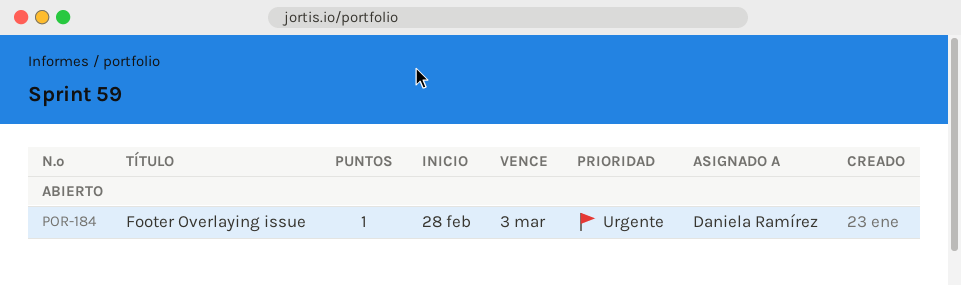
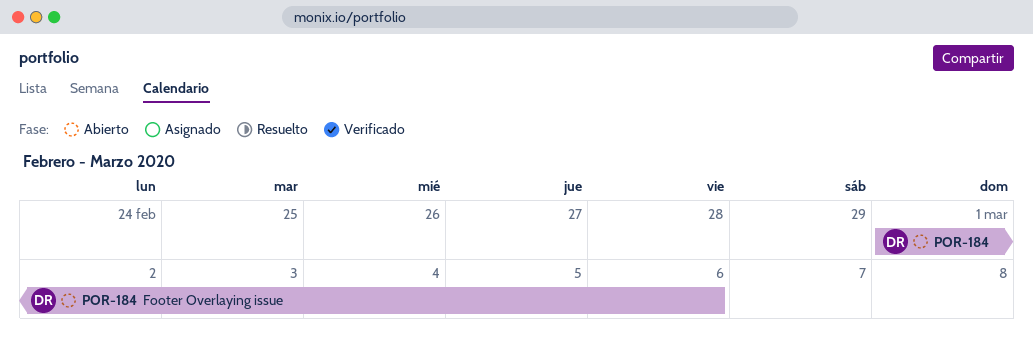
POR-184, start: Feb 28 -> Mar 1
POR-184, due: Mar 3 -> Mar 6

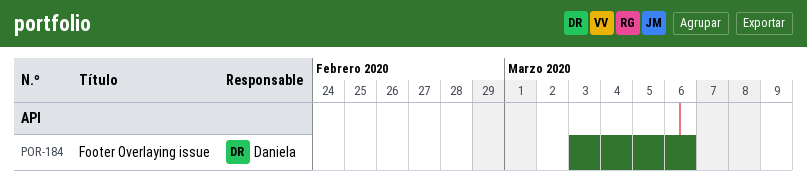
POR-184, start: Mar 1 -> Mar 3

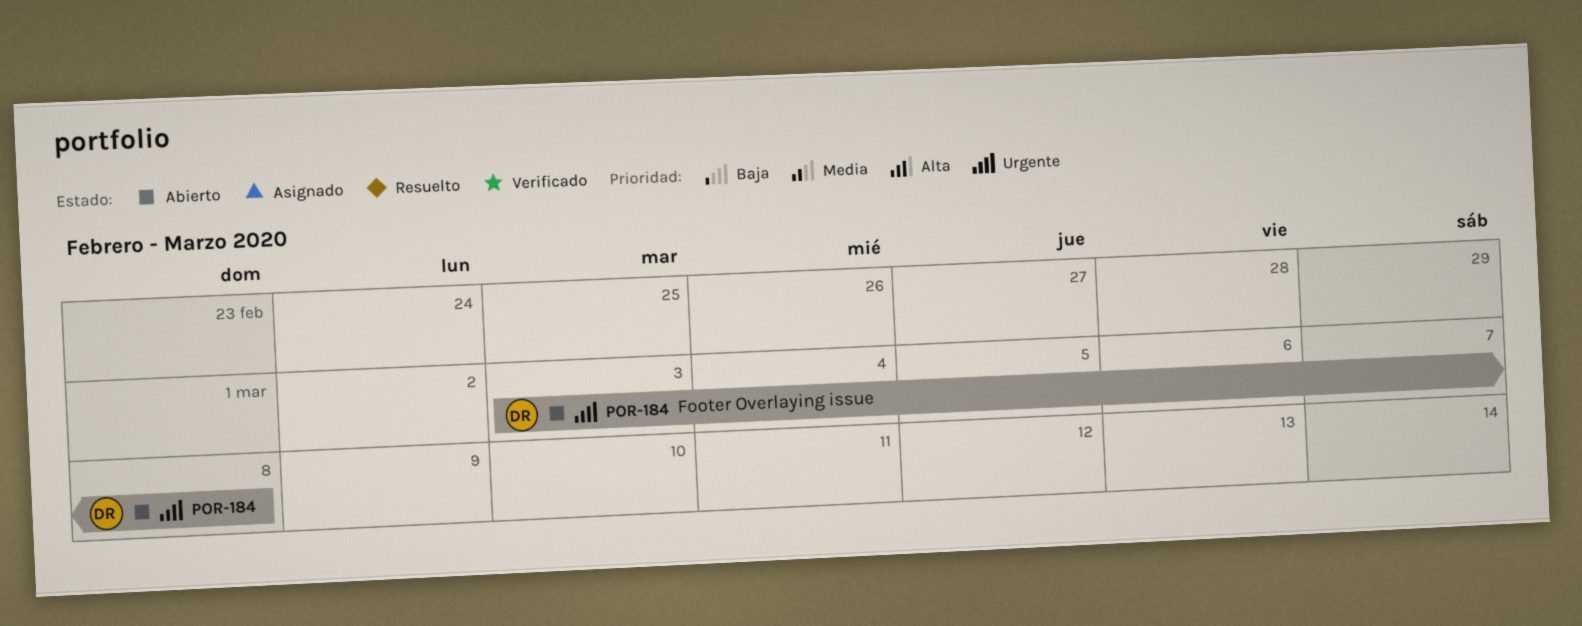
POR-184, due: Mar 6 -> Mar 8

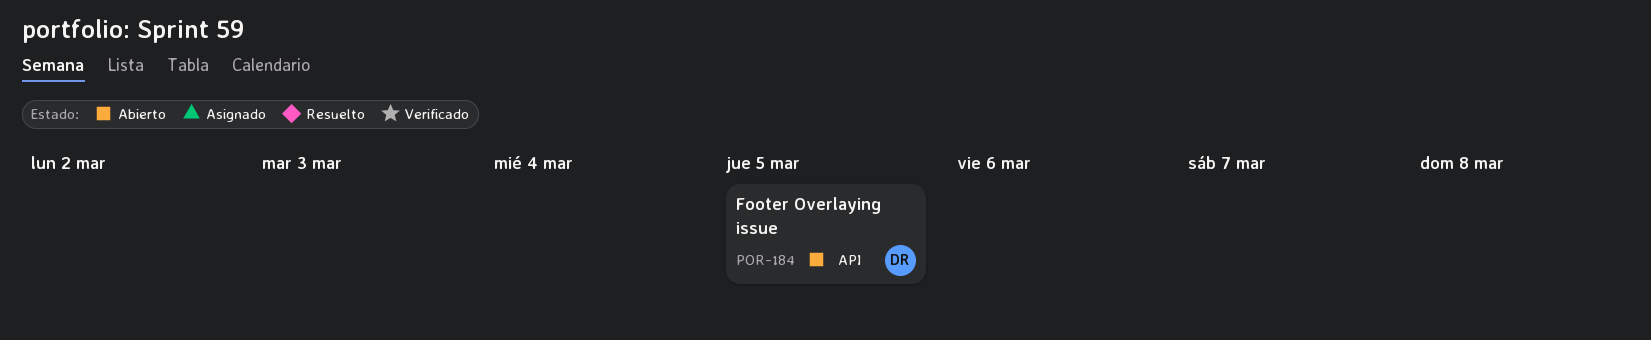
POR-184, due: Mar 8 -> Mar 5

